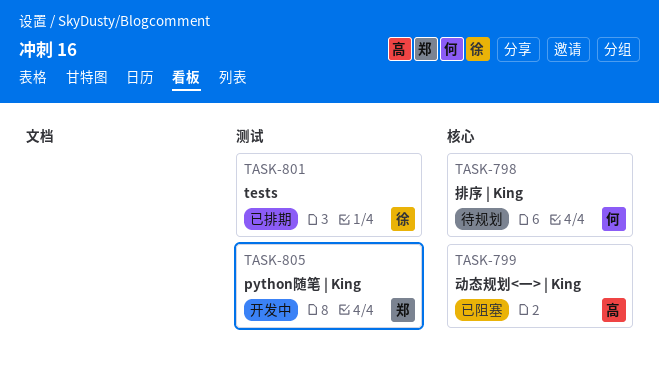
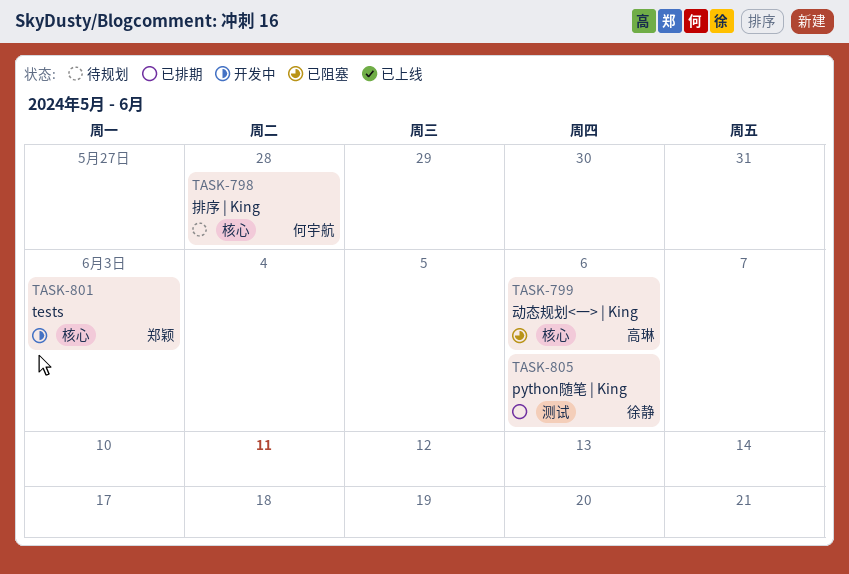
TASK-801, status: 已排期 -> 开发中
TASK-801, owner: 徐静 -> 郑颖
TASK-801, label: 测试 -> 核心
TASK-805, status: 开发中 -> 已排期
TASK-805, owner: 郑颖 -> 徐静

